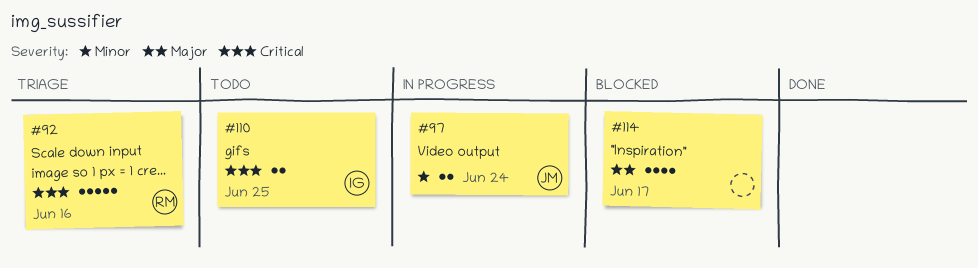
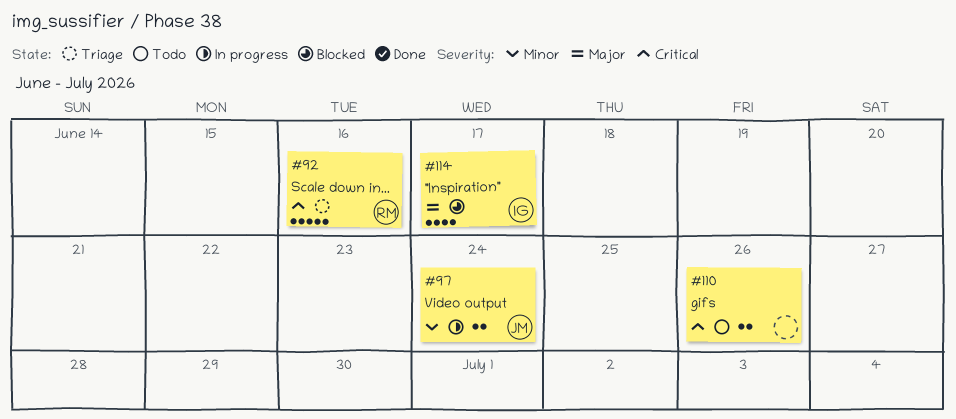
#110, owner: IG -> none
#110, due: Jun 25 -> Jun 26
#114, owner: none -> IG

